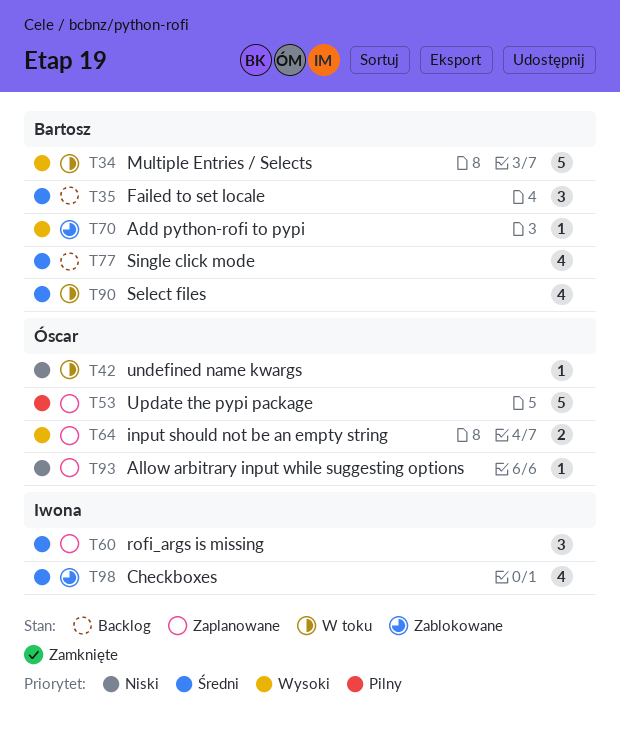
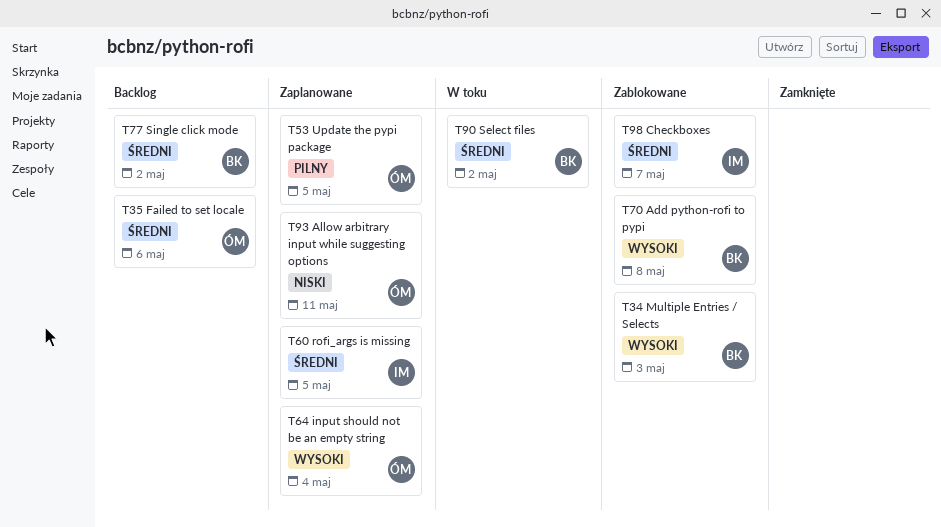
T34, status: W toku -> Zablokowane
T35, owner: Bartosz -> Óscar
T42: present -> none

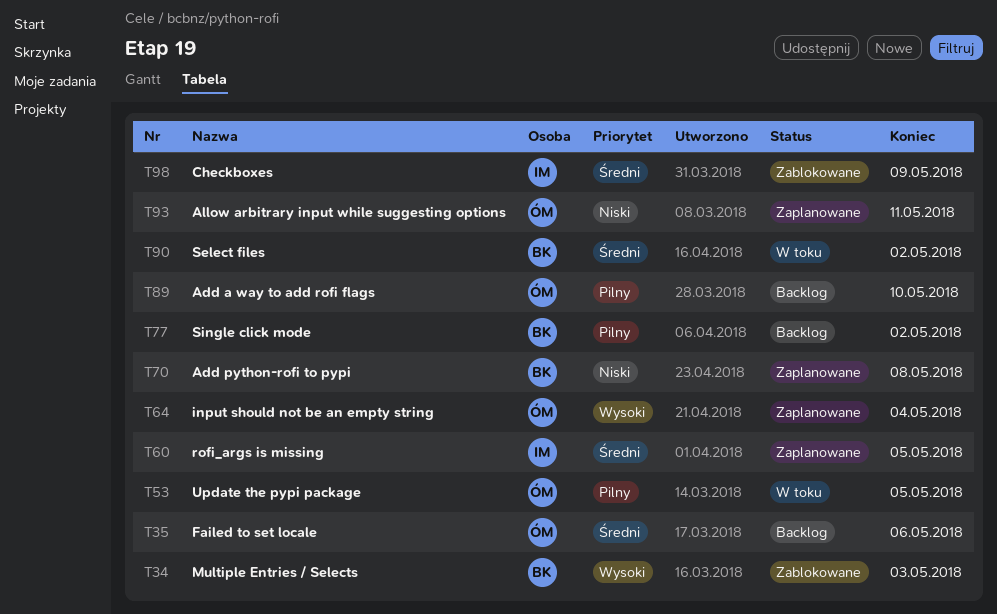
T53, status: Zaplanowane -> W toku
T70, status: Zablokowane -> Zaplanowane
T70, priority: Wysoki -> Niski
T77, priority: Średni -> Pilny
T89: none -> present
T98, due: May 7 -> May 9

